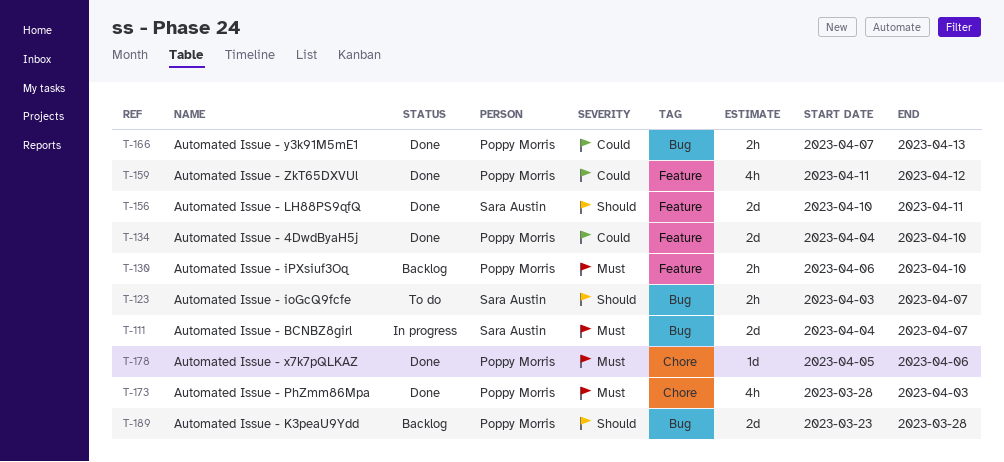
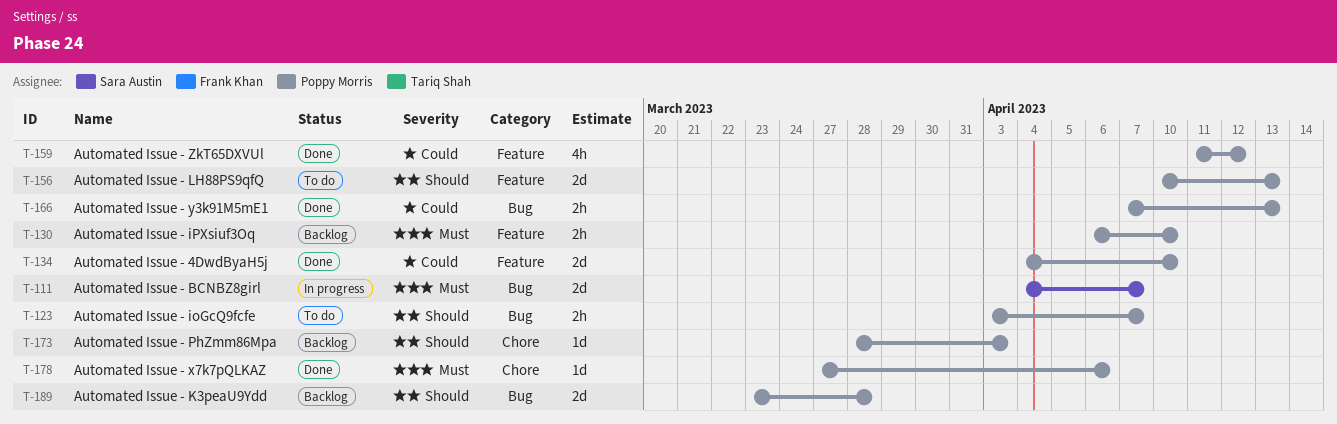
T-123, owner: Sara Austin -> Poppy Morris
T-156, status: Done -> To do
T-156, owner: Sara Austin -> Poppy Morris
T-156, due: Apr 11 -> Apr 13
T-173, status: Done -> Backlog
T-173, priority: Must -> Should
T-173, estimate: 4h -> 1d
T-178, start: Apr 5 -> Mar 27

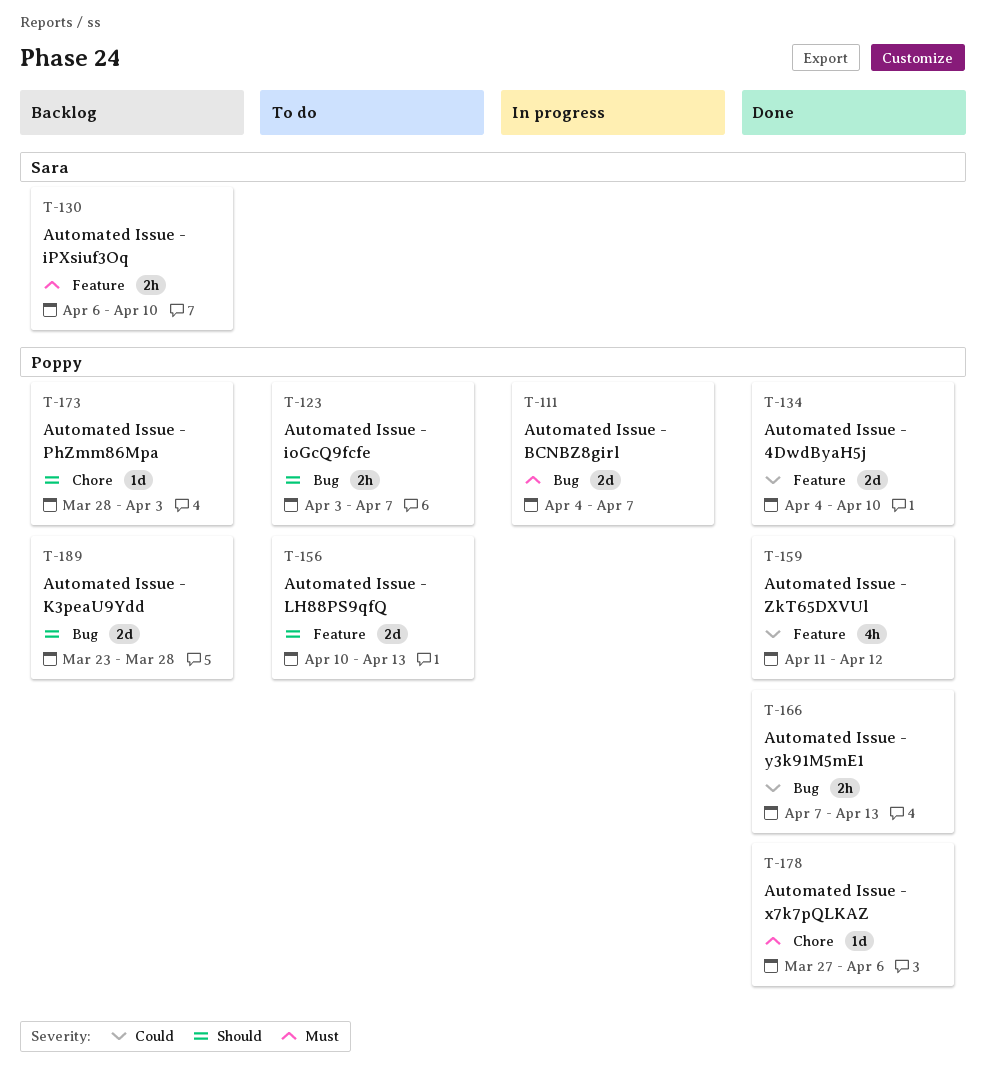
T-111, owner: Sara Austin -> Poppy Morris
T-130, owner: Poppy Morris -> Sara Austin

